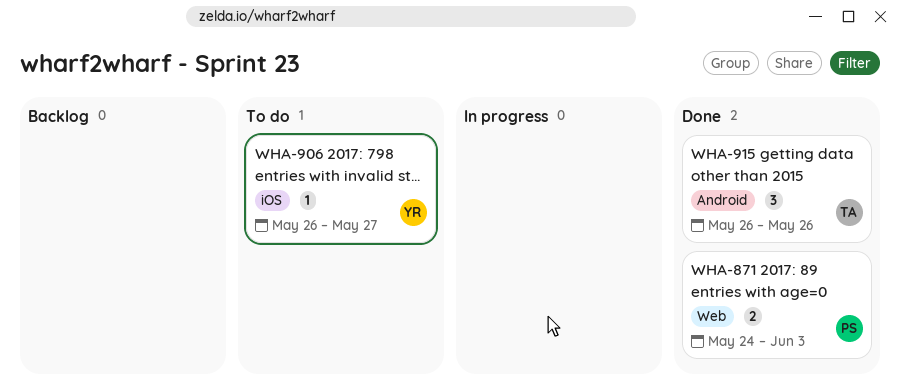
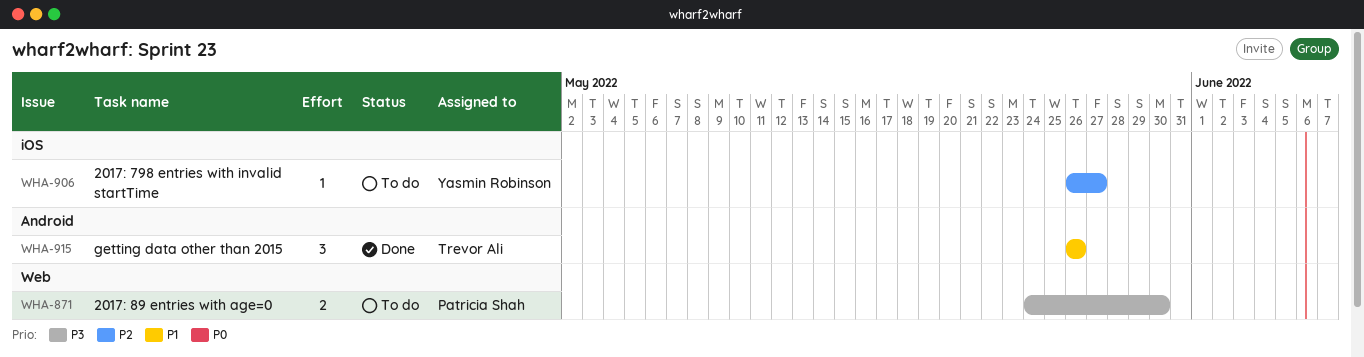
WHA-871, status: Done -> To do
WHA-871, due: Jun 3 -> May 30

